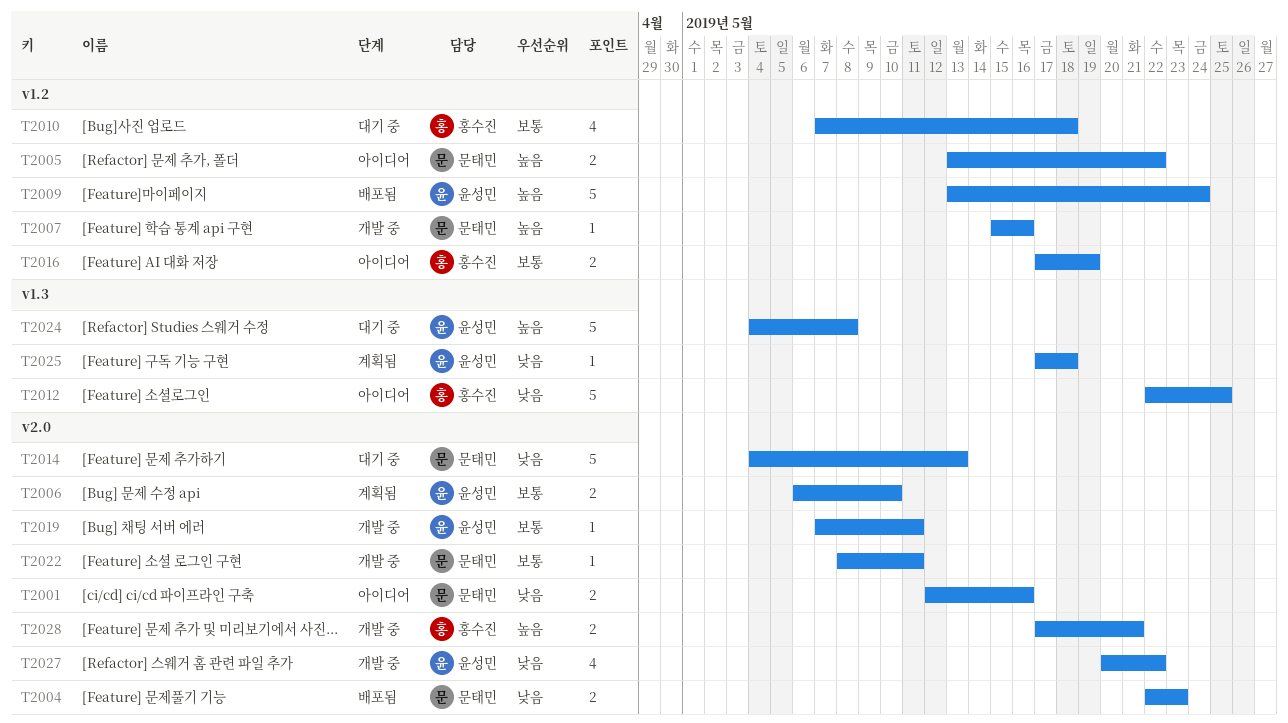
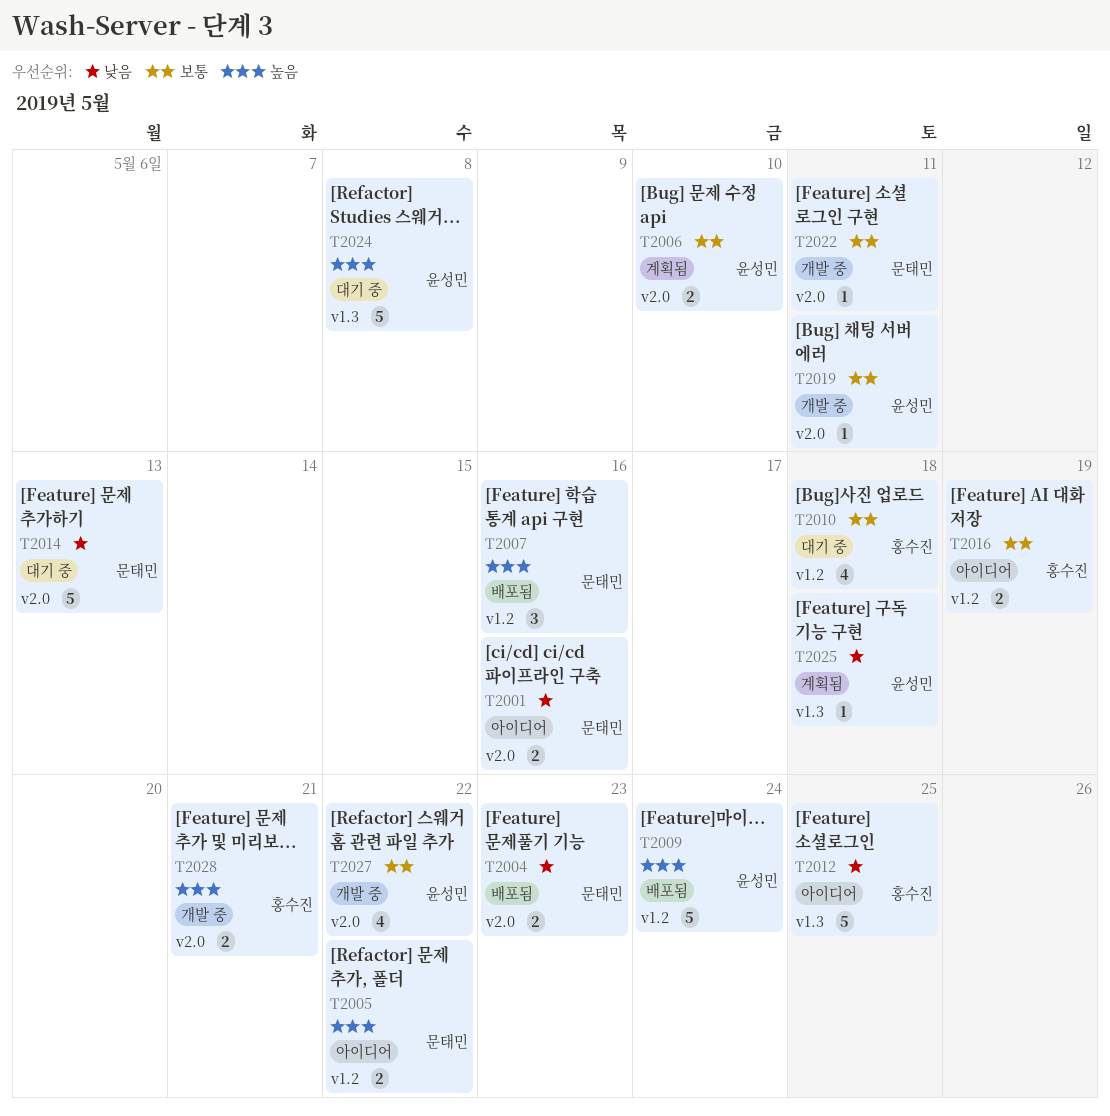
T2007, status: 개발 중 -> 배포됨
T2007, estimate: 1 -> 3
T2027, priority: 낮음 -> 보통

